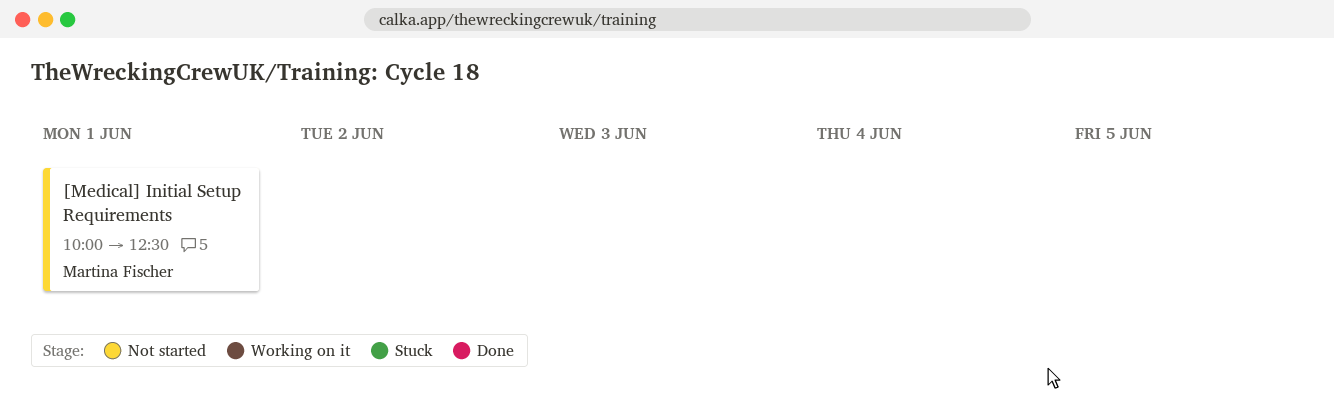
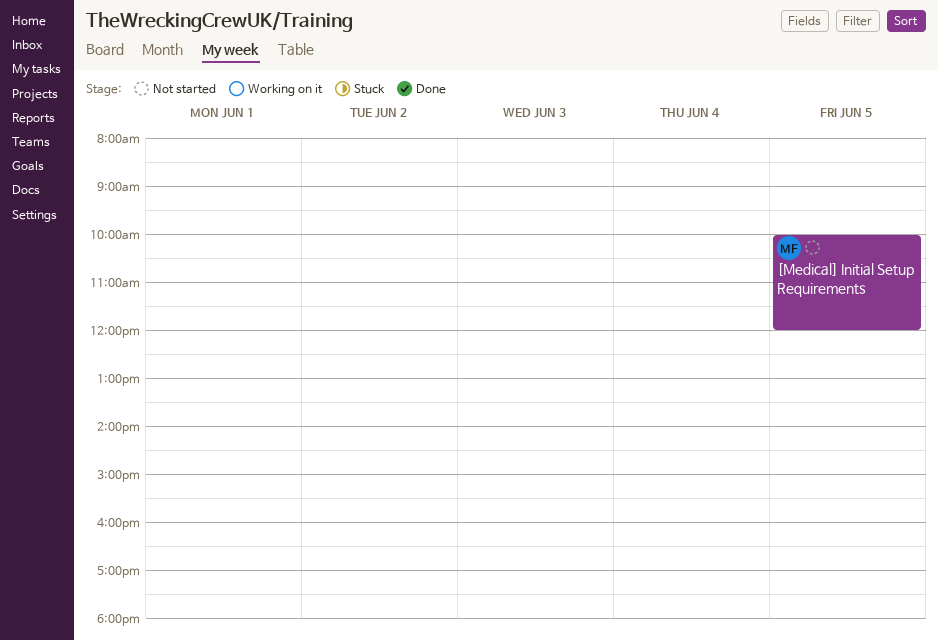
[Medical] Initial Setup Requirements, day: Jun 1 -> Jun 5
[Medical] Initial Setup Requirements, ends: 12:30 -> 12:00

